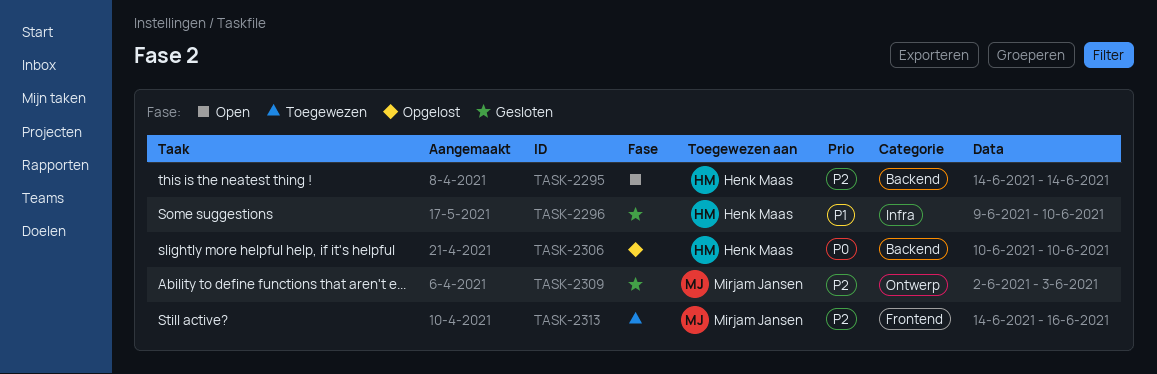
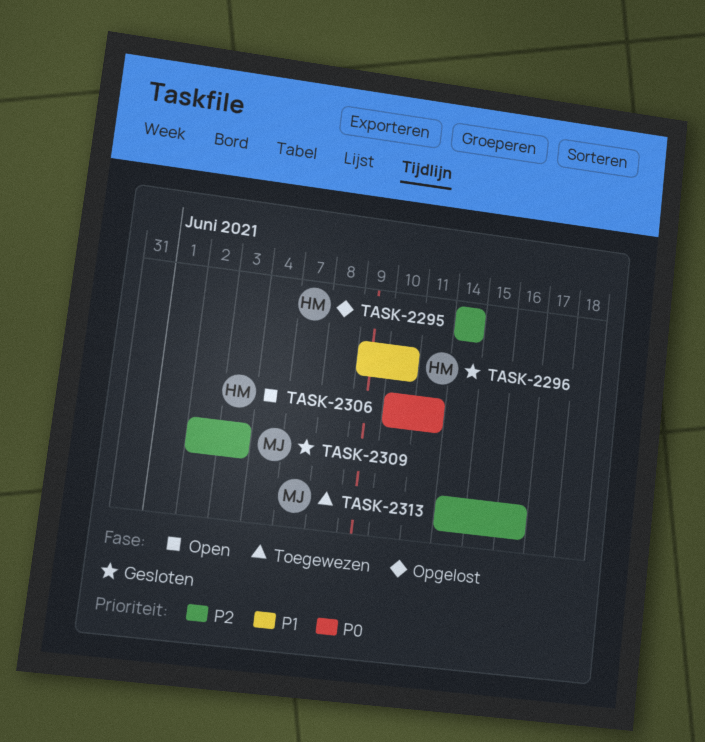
TASK-2295, status: Open -> Opgelost
TASK-2306, status: Opgelost -> Open
TASK-2306, due: Jun 10 -> Jun 11

